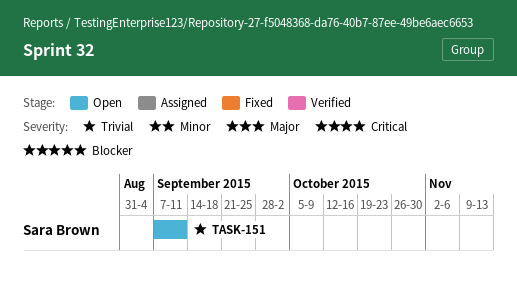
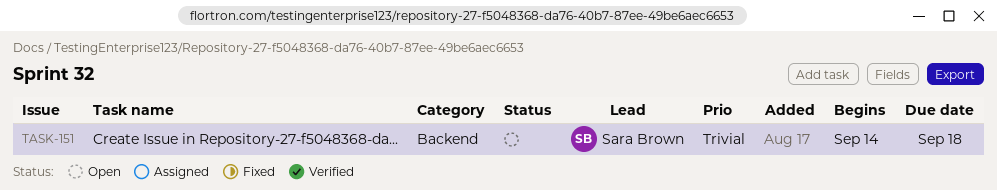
TASK-151, start: Sep 7 -> Sep 14
TASK-151, due: Sep 11 -> Sep 18

